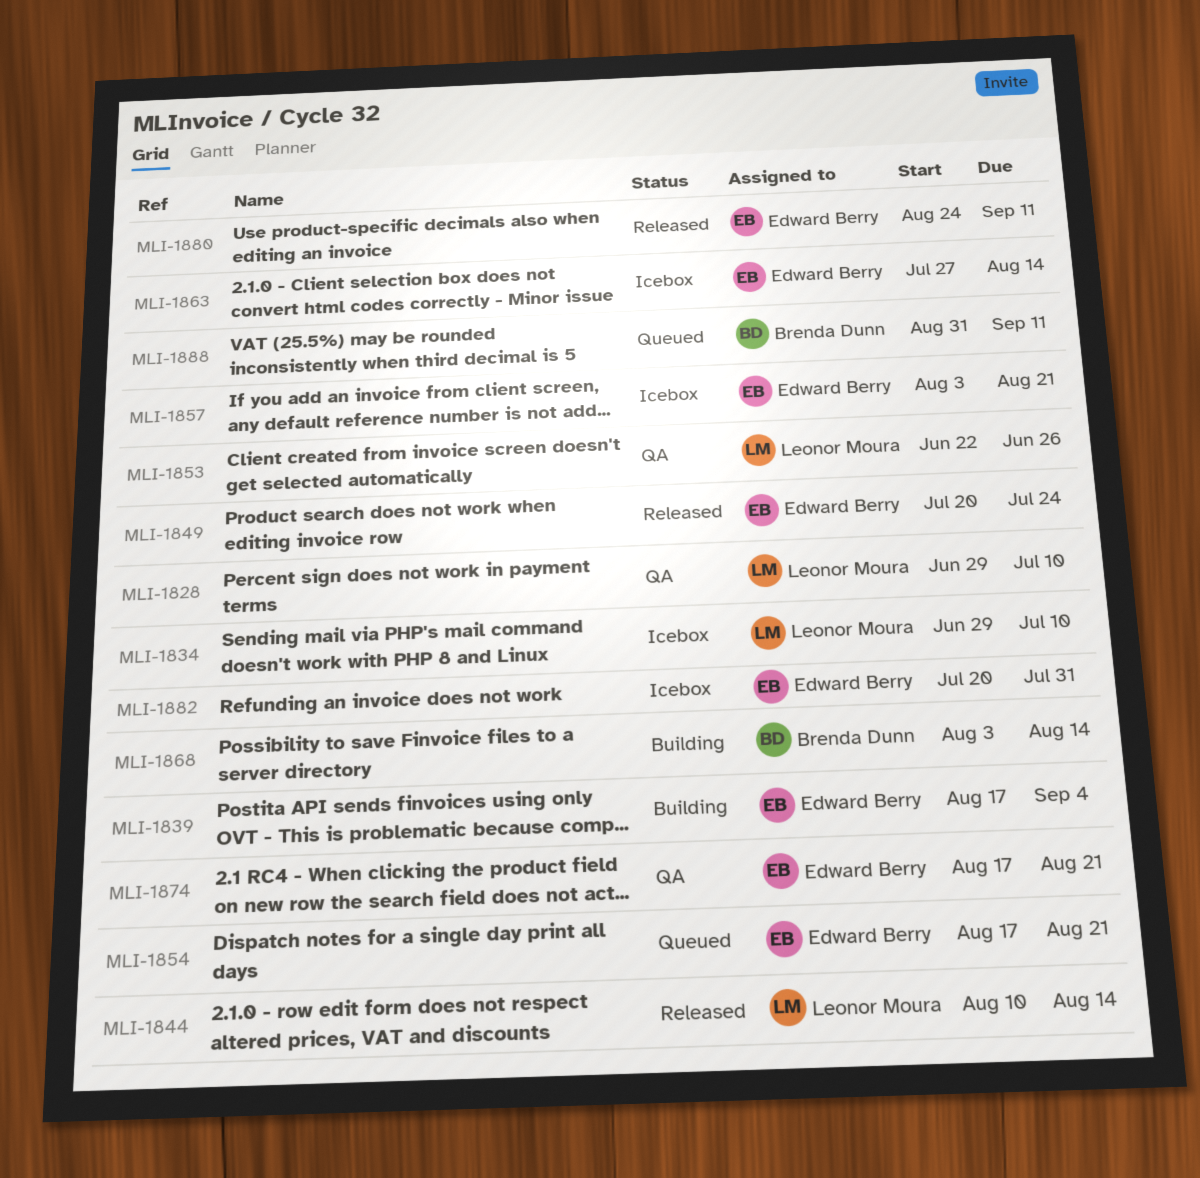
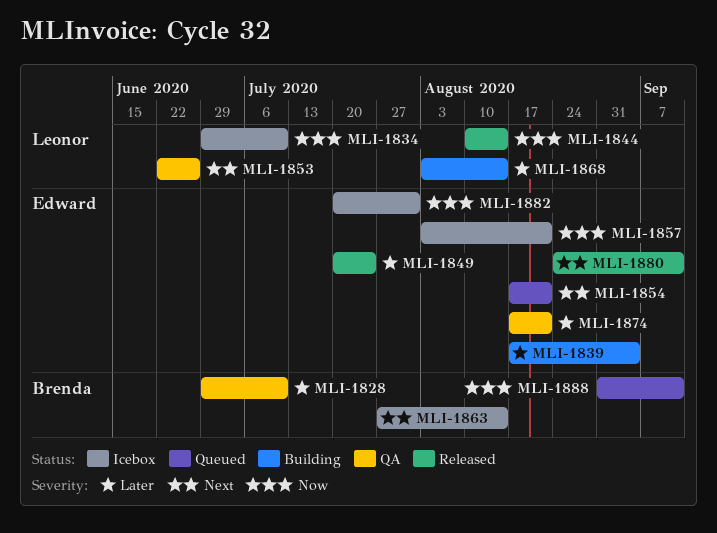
MLI-1828, owner: Leonor Moura -> Brenda Dunn
MLI-1863, owner: Edward Berry -> Brenda Dunn
MLI-1868, owner: Brenda Dunn -> Leonor Moura

